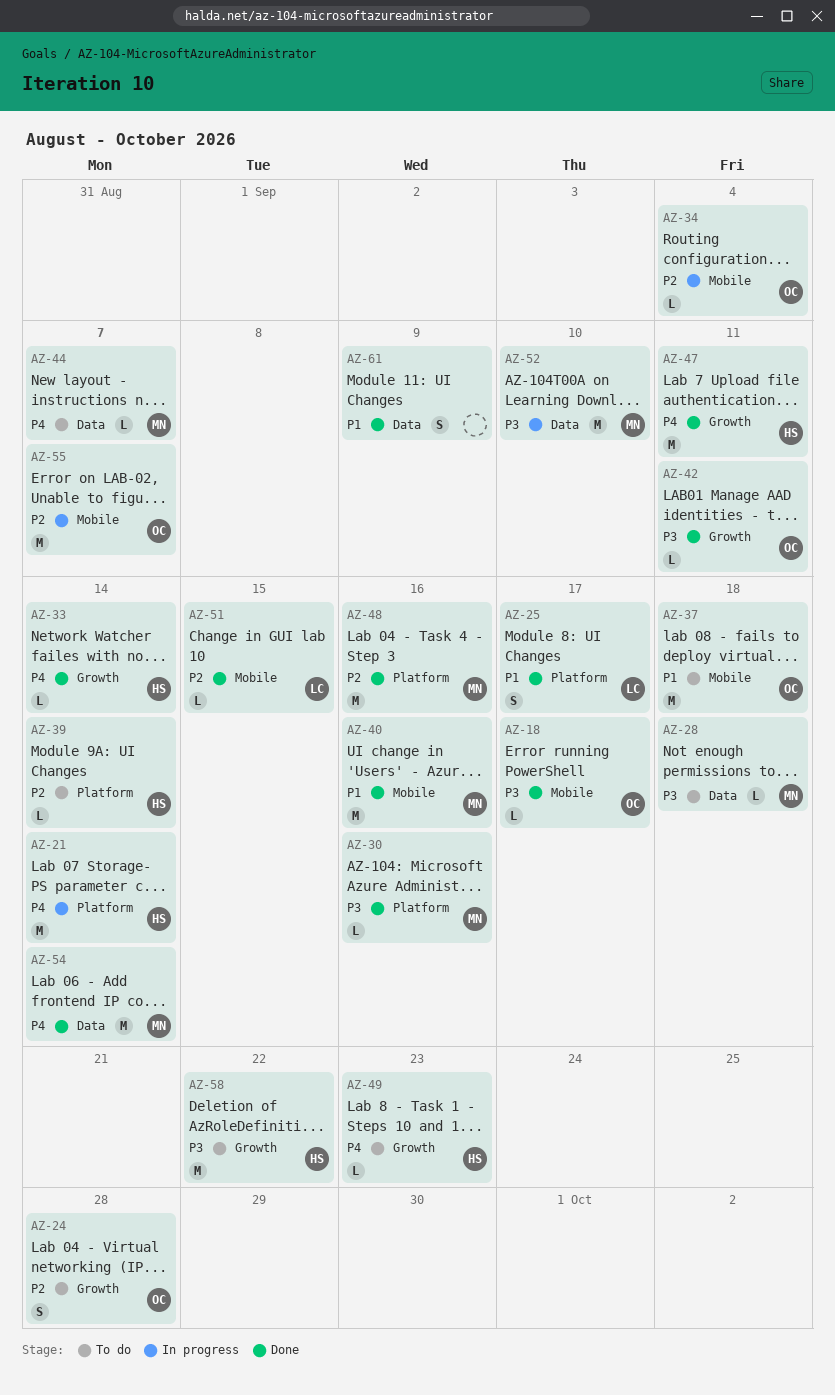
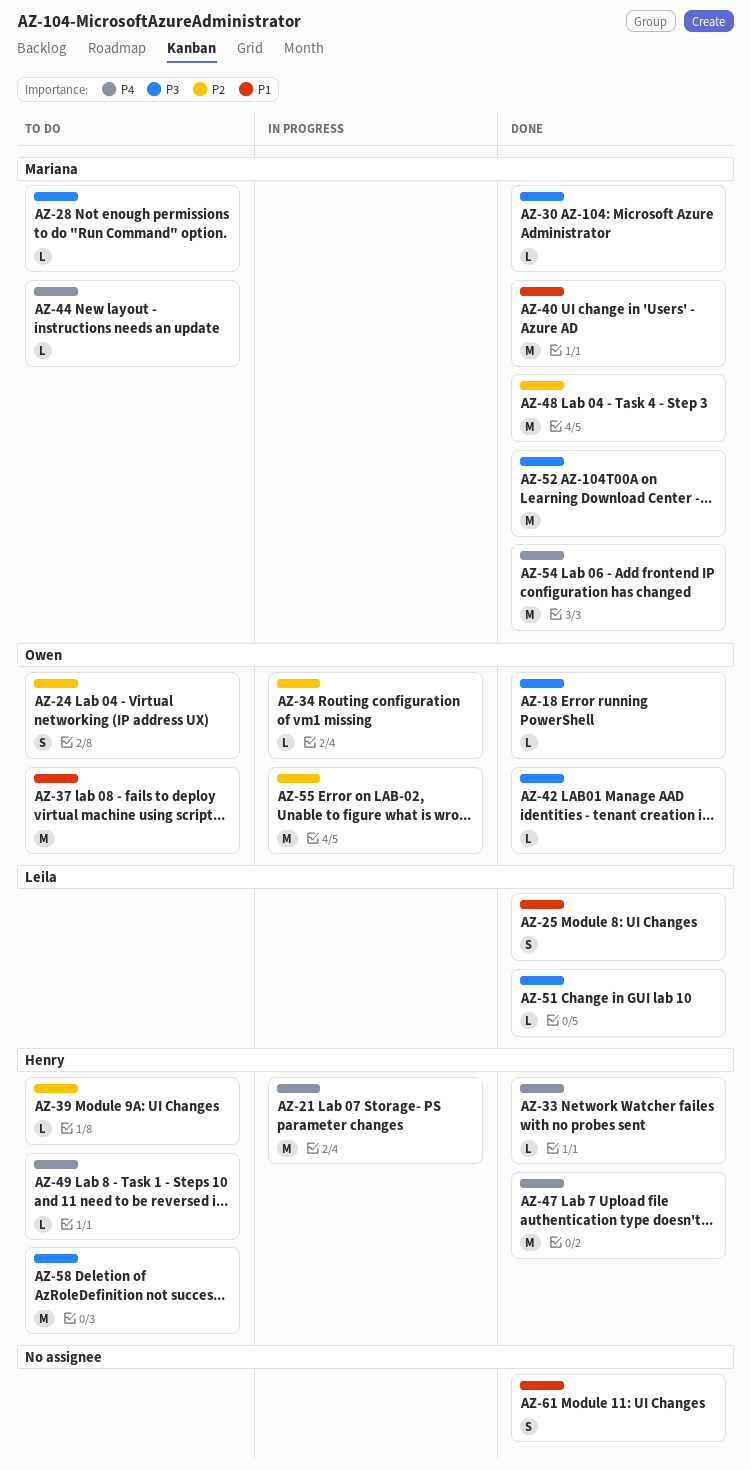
AZ-51, priority: P2 -> P3
AZ-52, status: In progress -> Done

